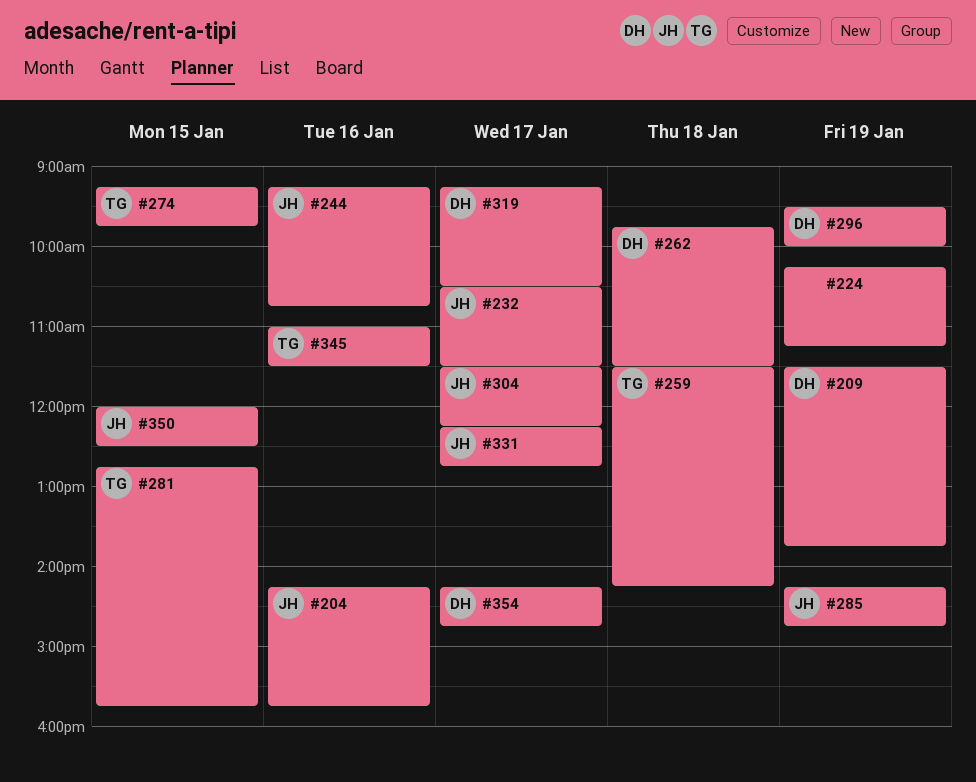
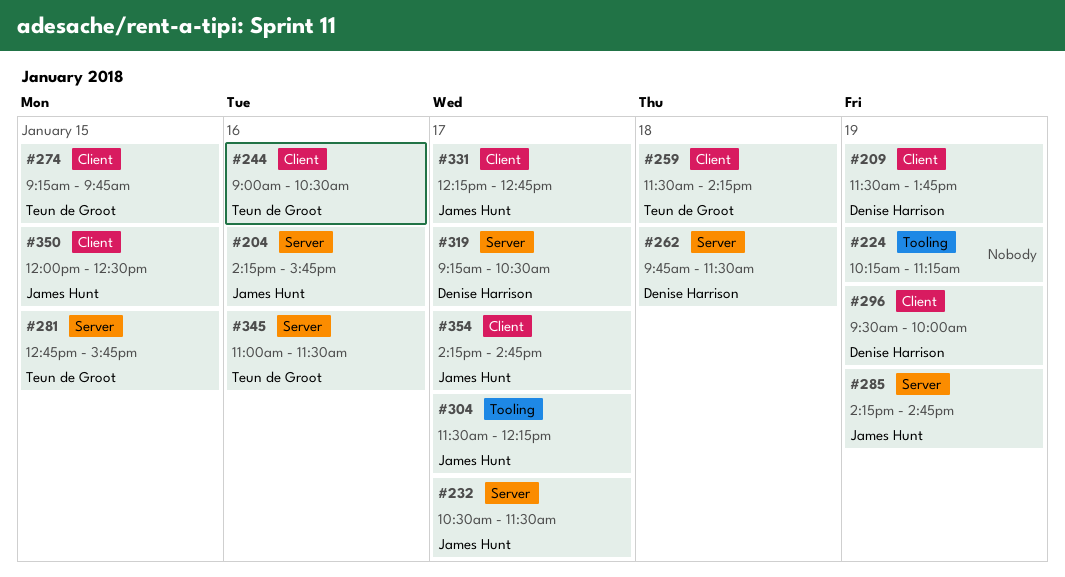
#244, owner: James Hunt -> Teun de Groot
#244, begins: 09:15 -> 09:00
#244, ends: 10:45 -> 10:30
#354, owner: Denise Harrison -> James Hunt

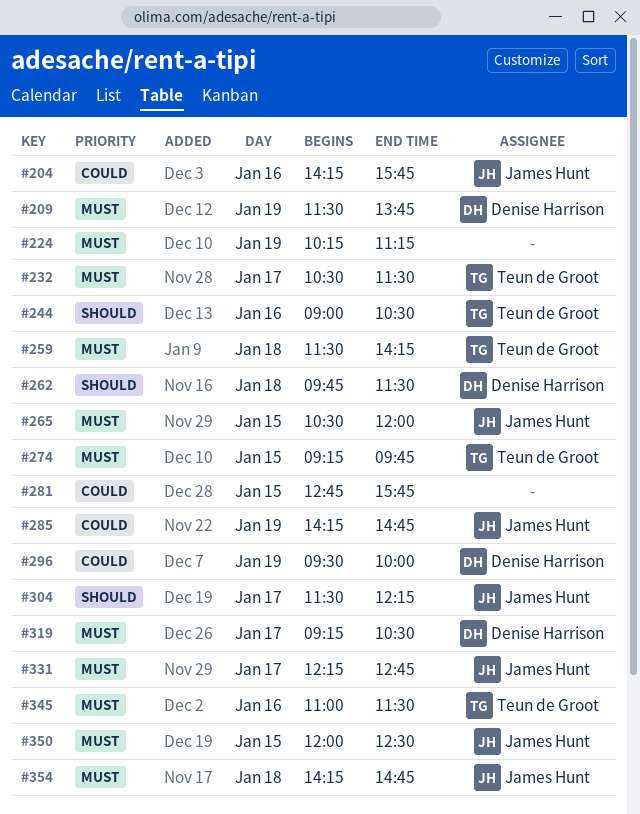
#232, owner: James Hunt -> Teun de Groot
#265: none -> present
#281, owner: Teun de Groot -> none
#354, day: Jan 17 -> Jan 18

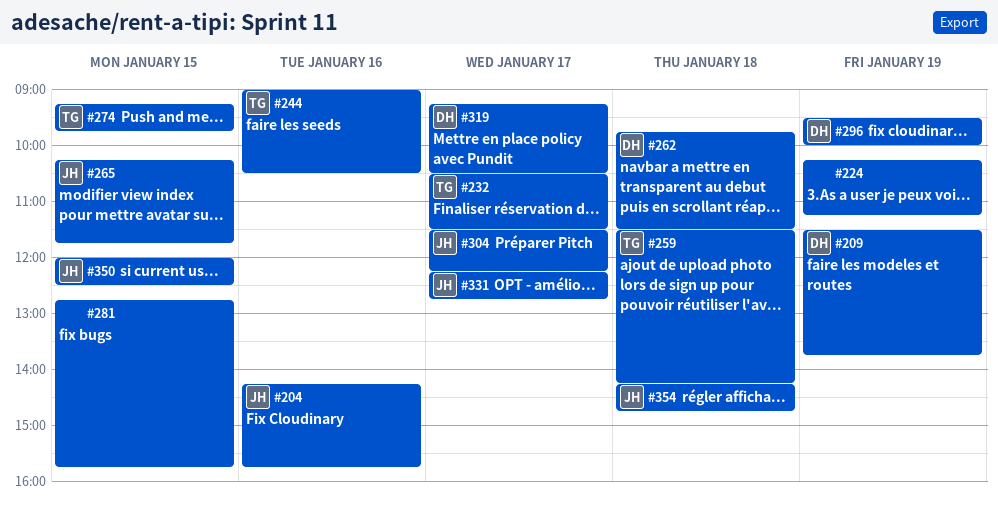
#265, begins: 10:30 -> 10:15
#265, ends: 12:00 -> 11:45
#285: present -> none
#345: present -> none

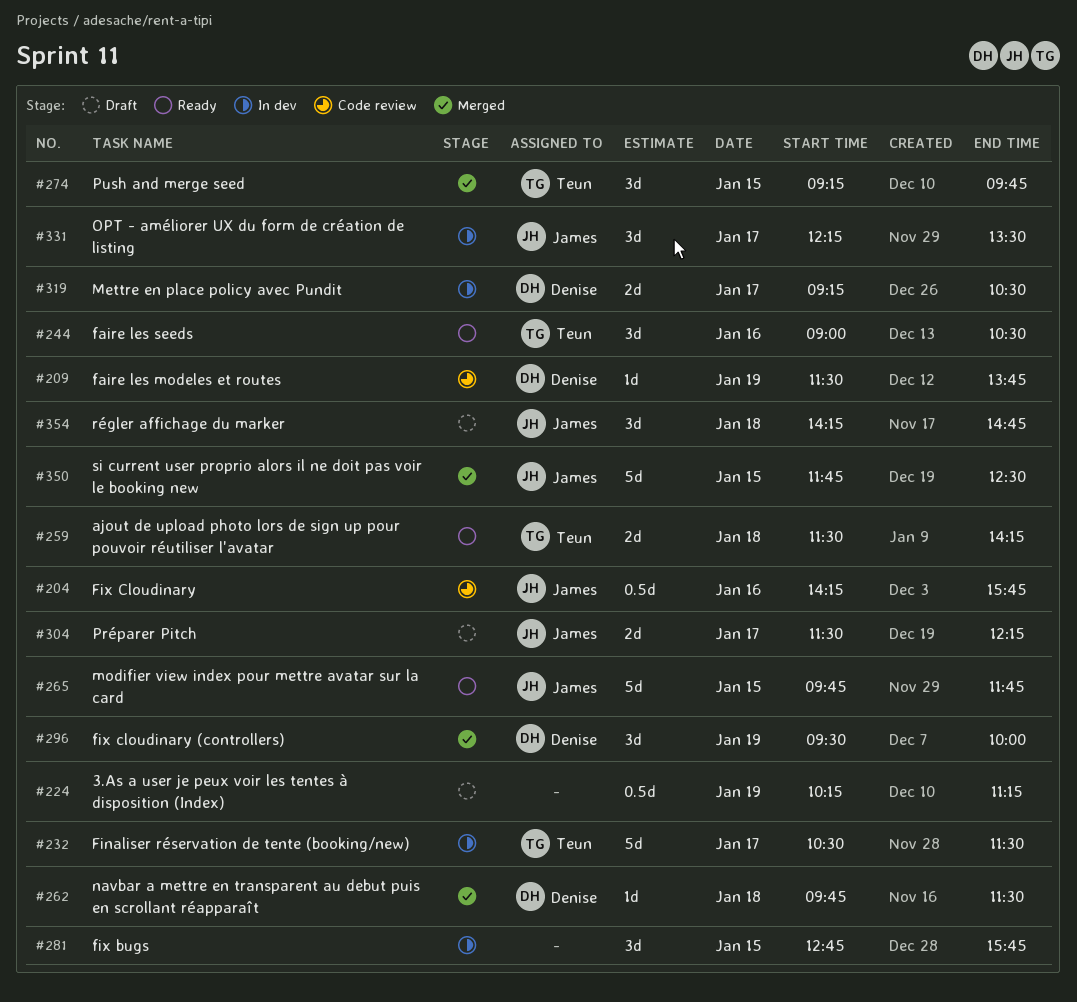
#265, begins: 10:15 -> 09:45
#331, ends: 12:45 -> 13:30
#350, begins: 12:00 -> 11:45

